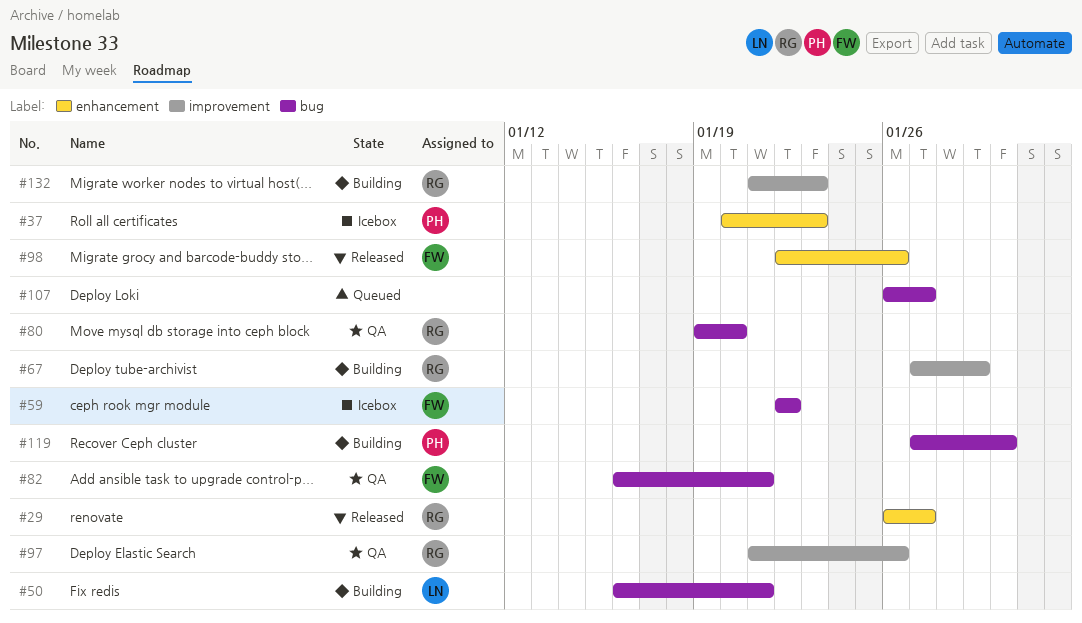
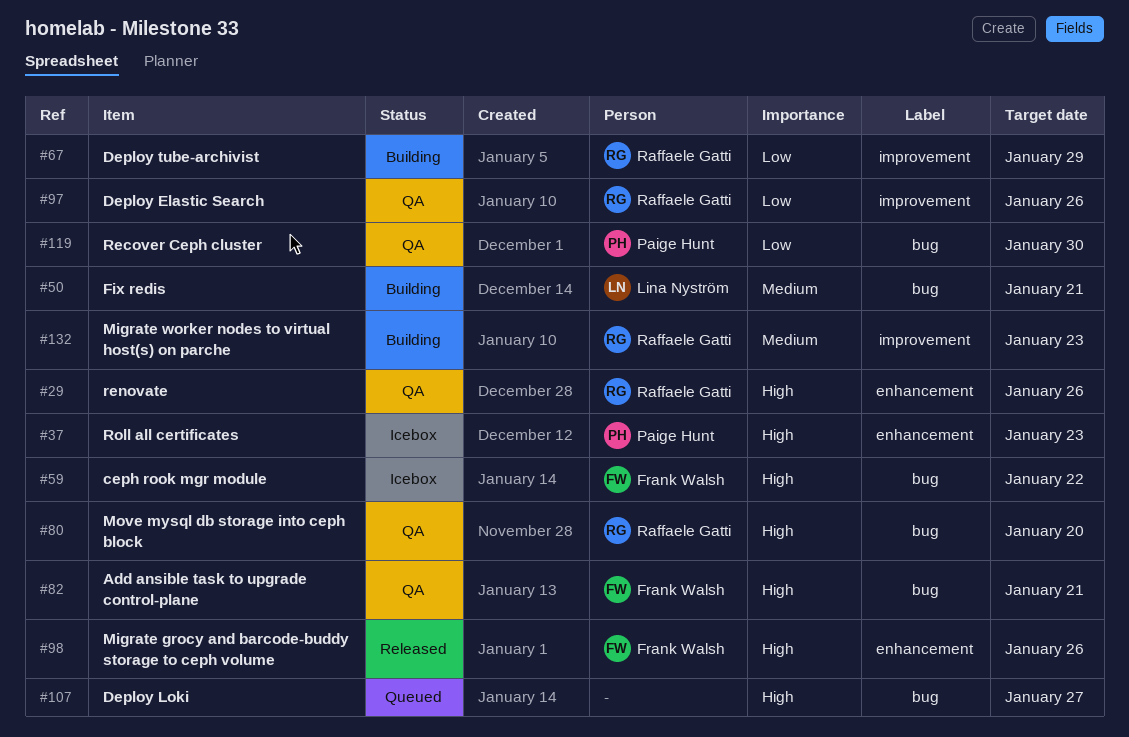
#29, status: Released -> QA
#29, due: Jan 27 -> Jan 26
#119, status: Building -> QA

